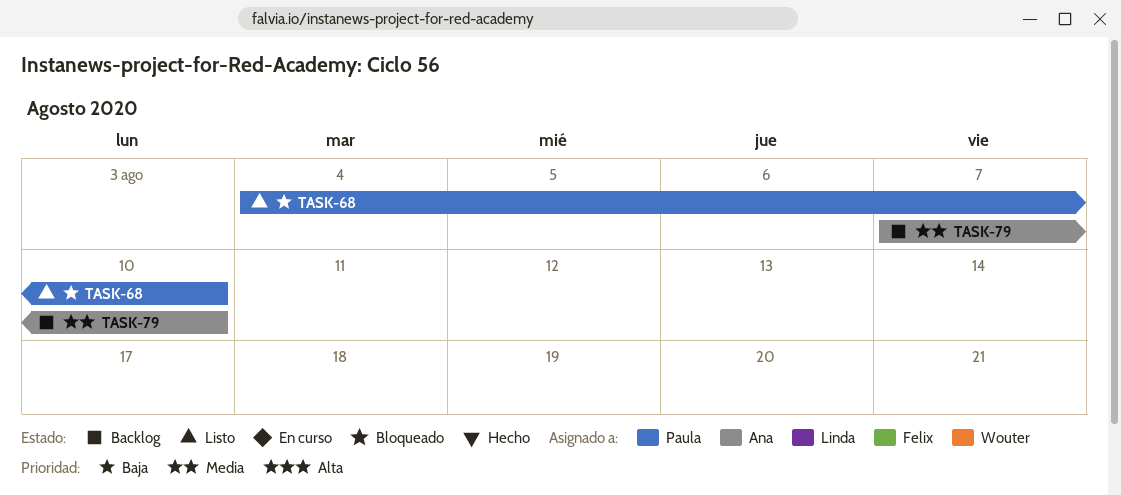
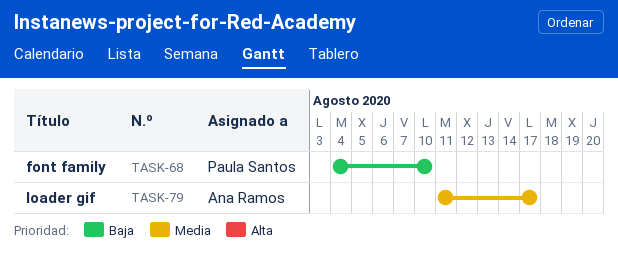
TASK-79, start: Aug 7 -> Aug 11
TASK-79, due: Aug 10 -> Aug 17

